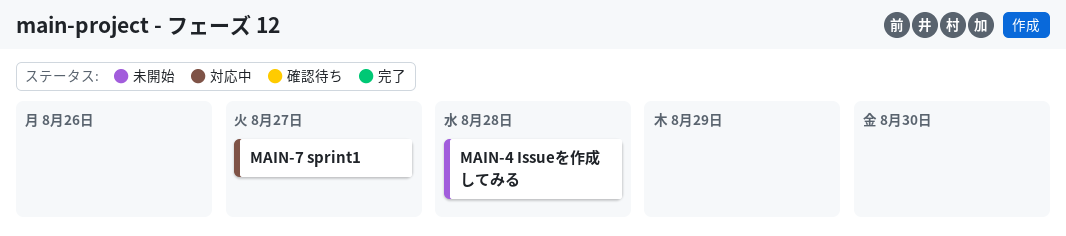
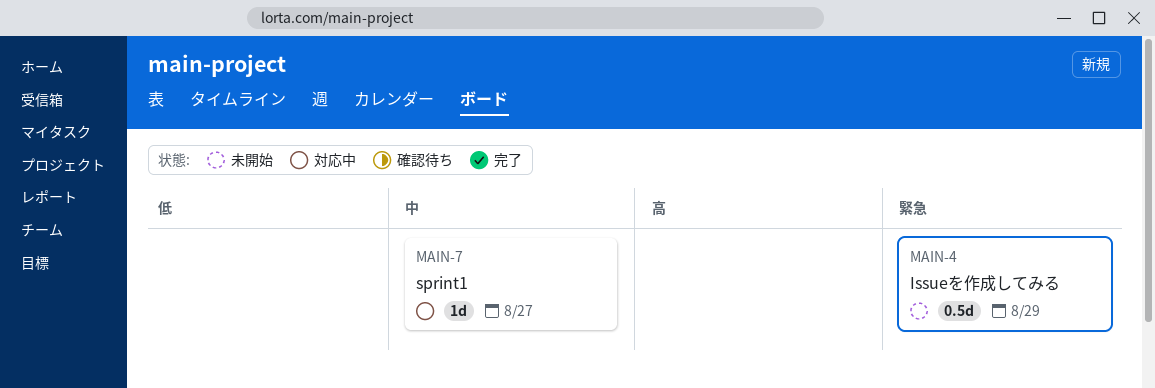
MAIN-4, due: Aug 28 -> Aug 29

